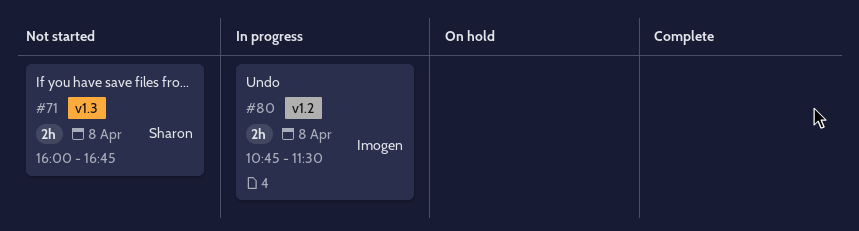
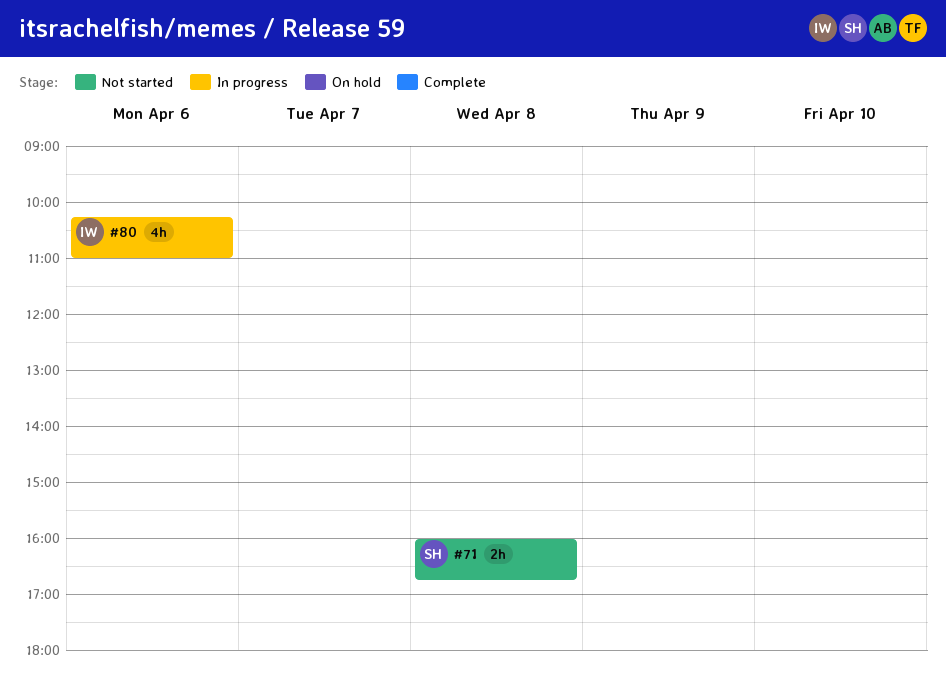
#80, estimate: 2h -> 4h
#80, day: Apr 8 -> Apr 6
#80, begins: 10:45 -> 10:15
#80, ends: 11:30 -> 11:00

